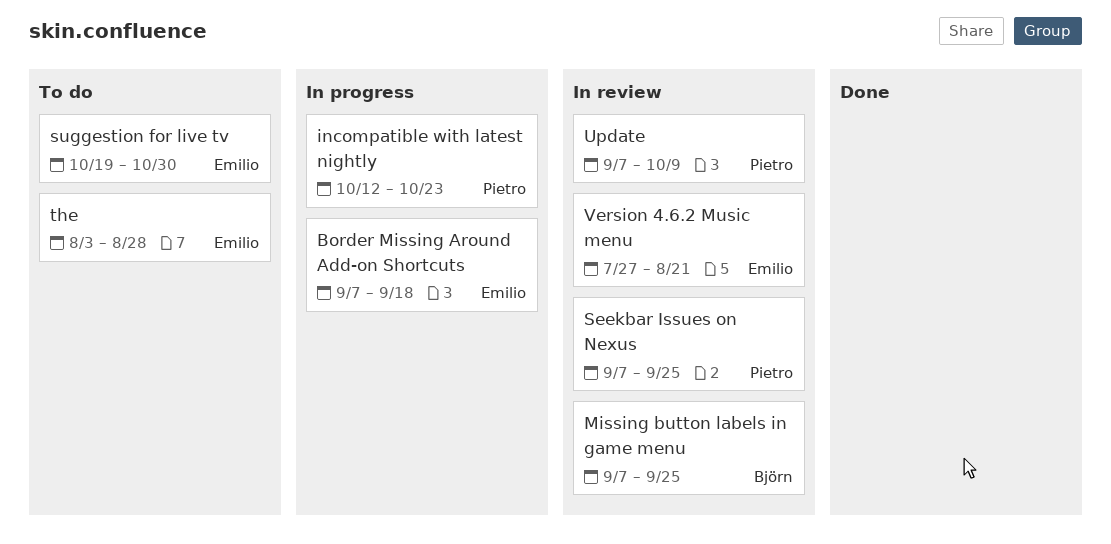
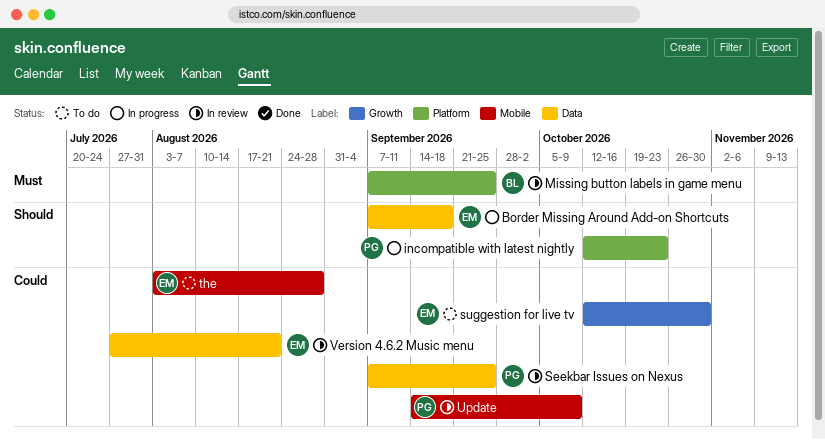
suggestion for live tv, start: Oct 19 -> Oct 12
Update, start: Sep 7 -> Sep 14

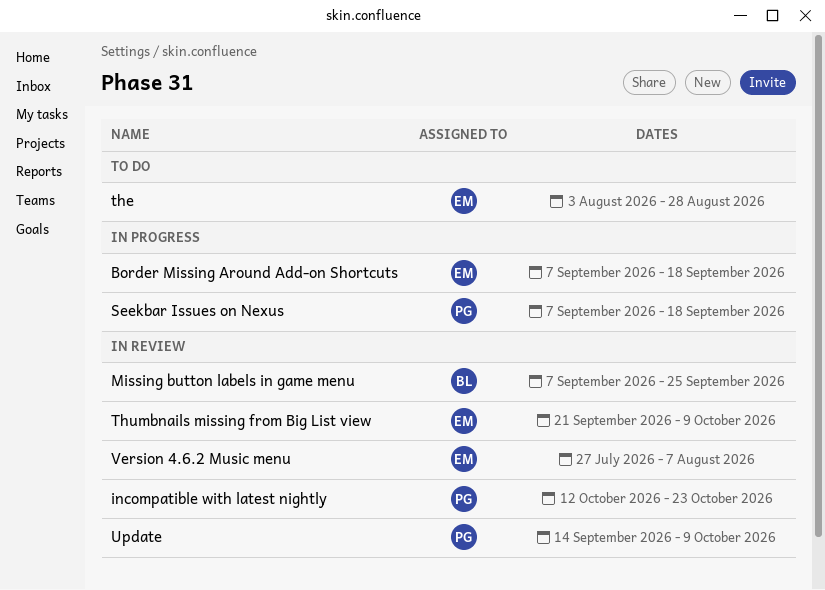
incompatible with latest nightly, status: In progress -> In review
Seekbar Issues on Nexus, status: In review -> In progress
Seekbar Issues on Nexus, due: Sep 25 -> Sep 18
suggestion for live tv: present -> none
Thumbnails missing from Big List view: none -> present
Version 4.6.2 Music menu, due: Aug 21 -> Aug 7

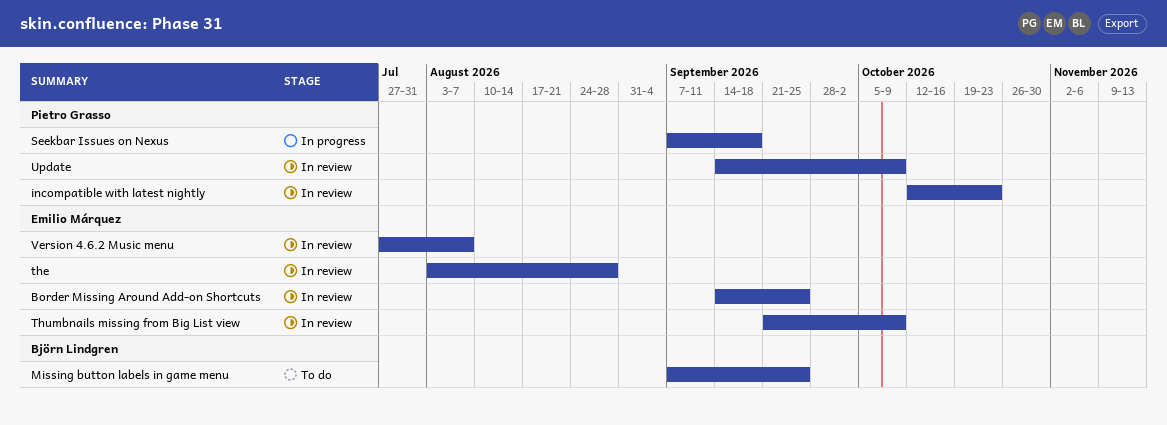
Border Missing Around Add-on Shortcuts, status: In progress -> In review
Border Missing Around Add-on Shortcuts, start: Sep 7 -> Sep 14
Border Missing Around Add-on Shortcuts, due: Sep 18 -> Sep 25
Missing button labels in game menu, status: In review -> To do
the, status: To do -> In review

